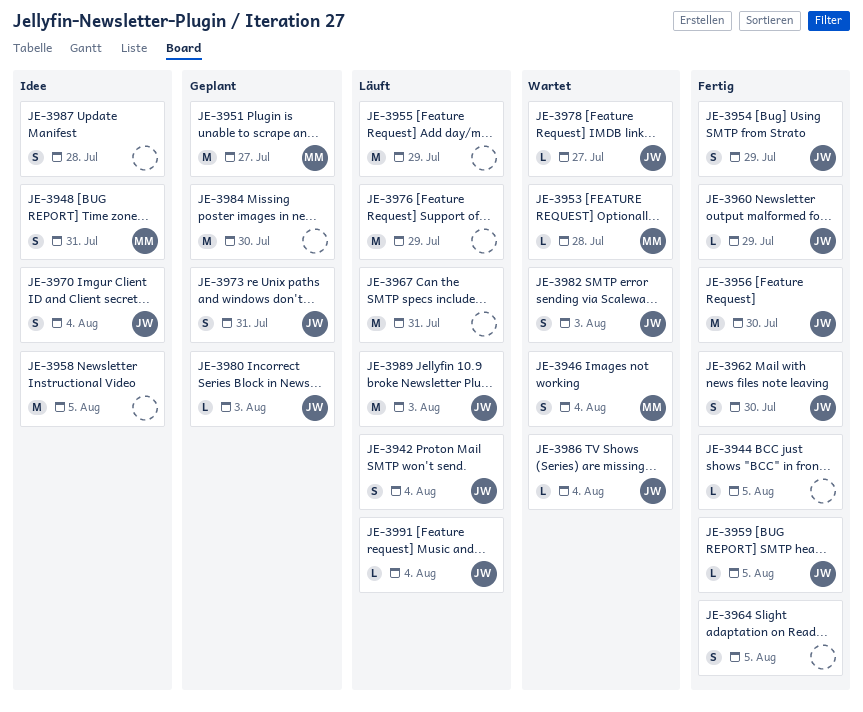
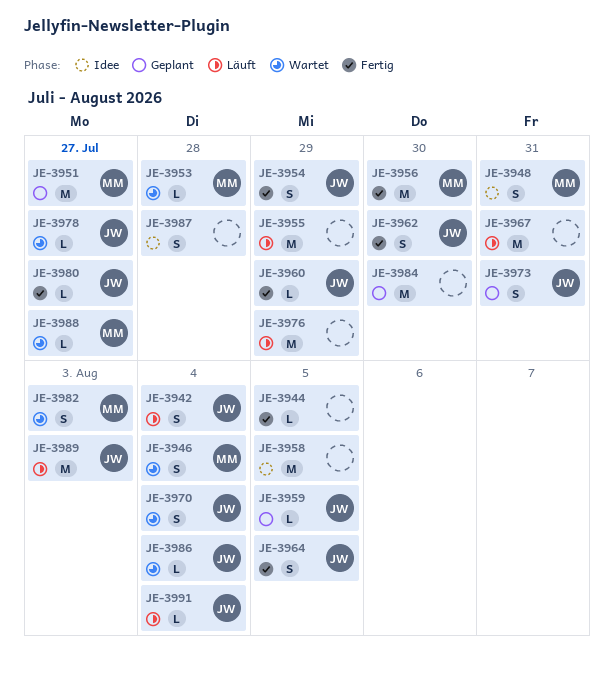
JE-3956, owner: JW -> MM
JE-3959, status: Fertig -> Geplant
JE-3964, owner: none -> JW
JE-3970, status: Idee -> Wartet
JE-3980, status: Geplant -> Fertig
JE-3980, due: Aug 3 -> Jul 27
JE-3982, owner: JW -> MM
JE-3988: none -> present

